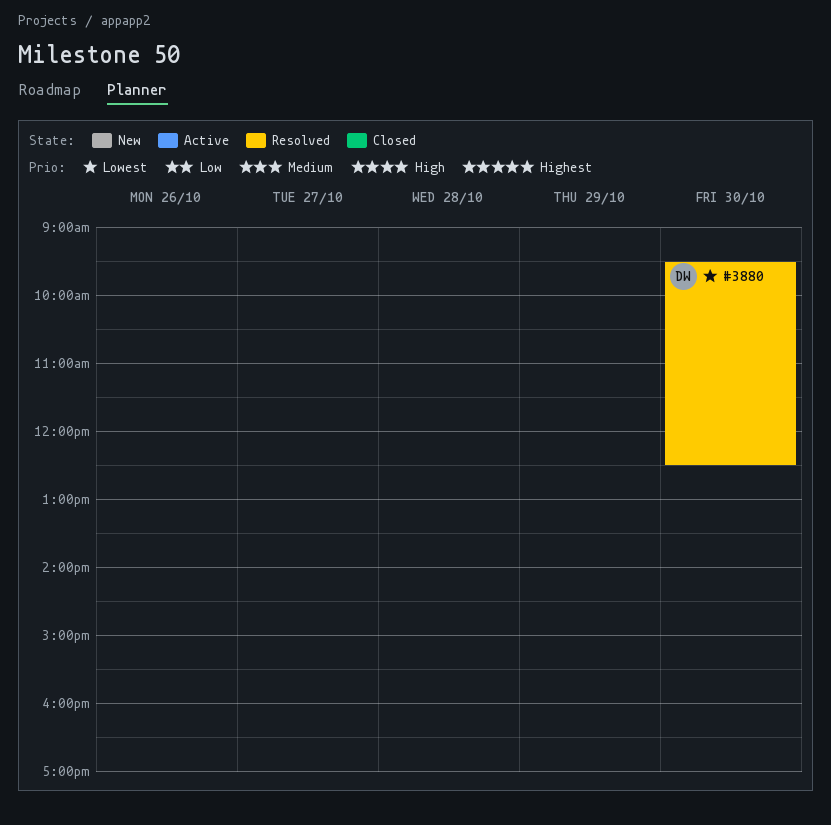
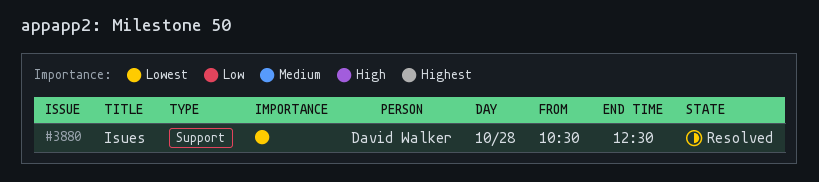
#3880, day: Oct 30 -> Oct 28
#3880, begins: 09:30 -> 10:30

